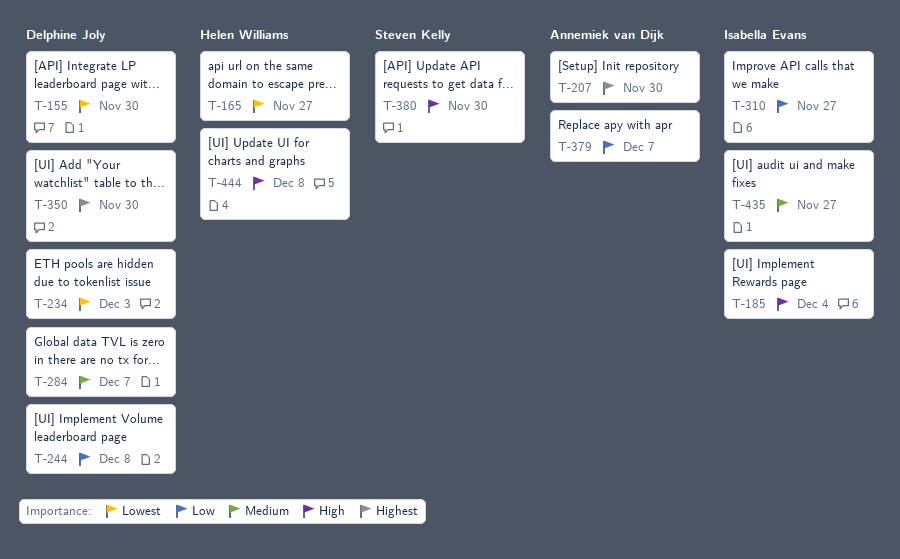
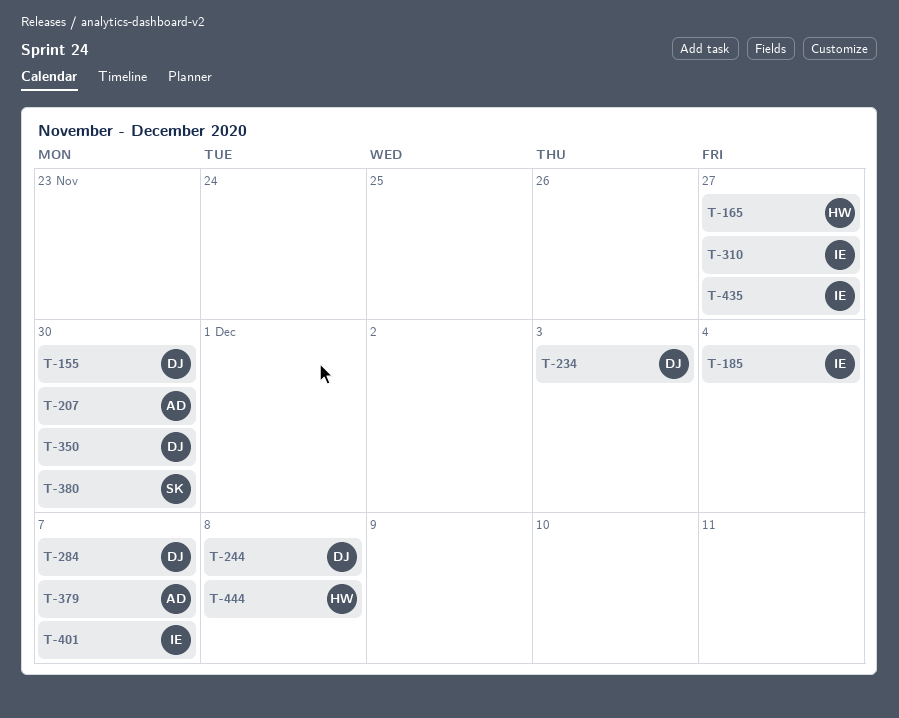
T-401: none -> present

